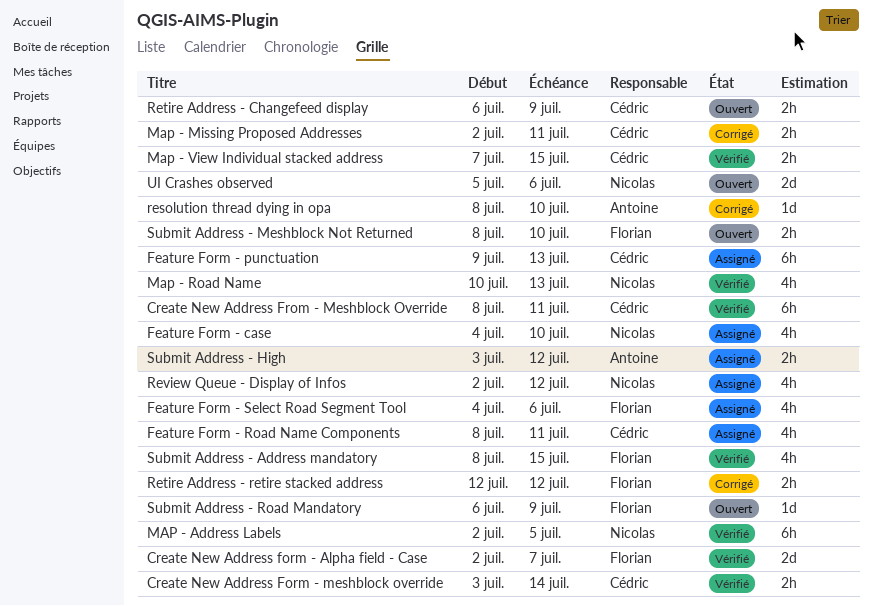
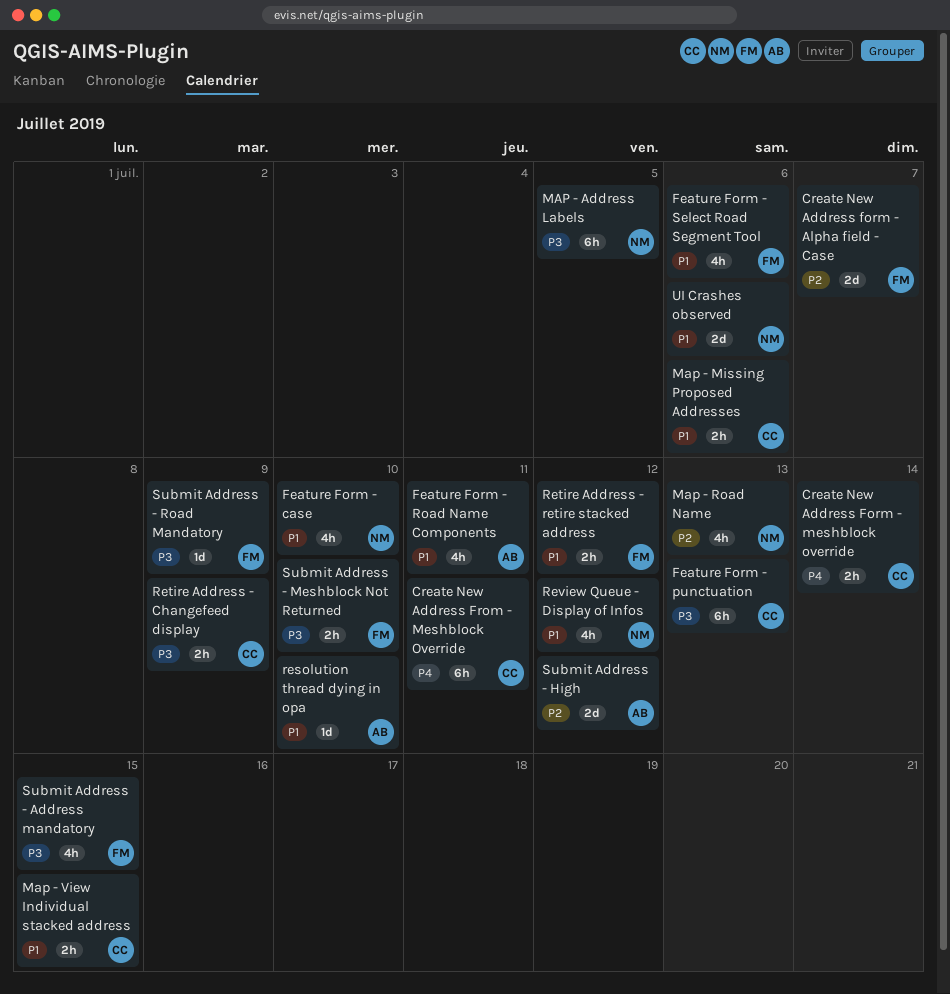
Feature Form - Road Name Components, owner: Cédric -> Antoine
Map - Missing Proposed Addresses, due: Jul 11 -> Jul 6
Submit Address - High, estimate: 2h -> 2d

